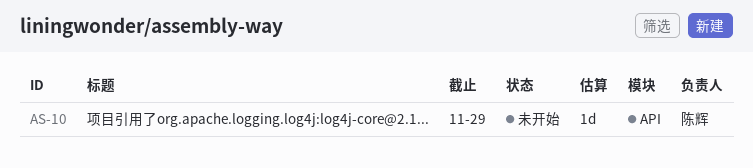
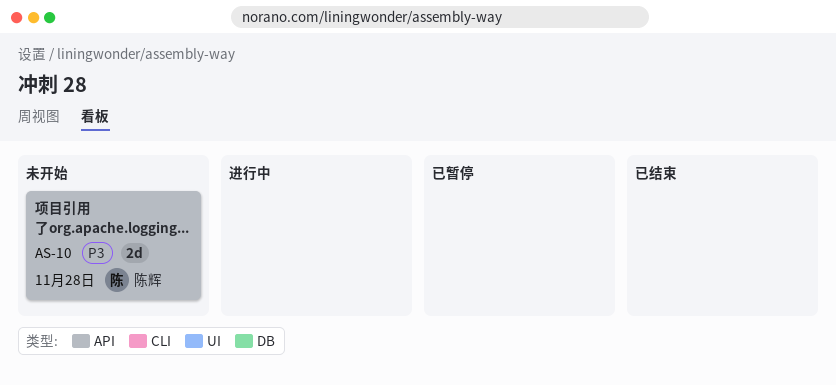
AS-10, estimate: 1d -> 2d
AS-10, due: Nov 29 -> Nov 28

